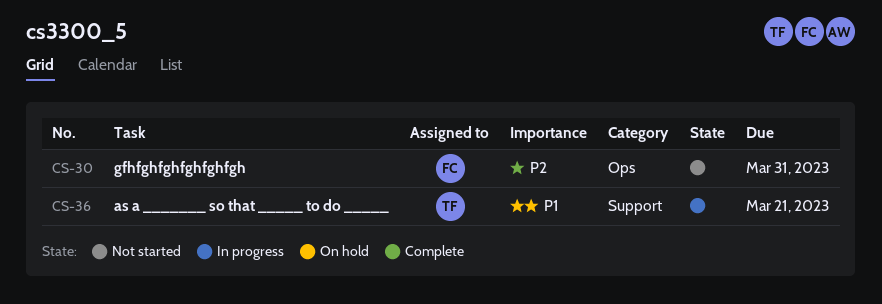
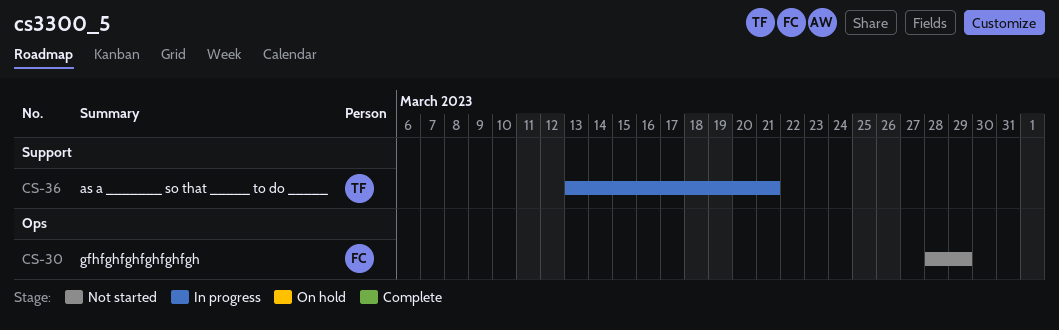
CS-30, due: Mar 31 -> Mar 29

